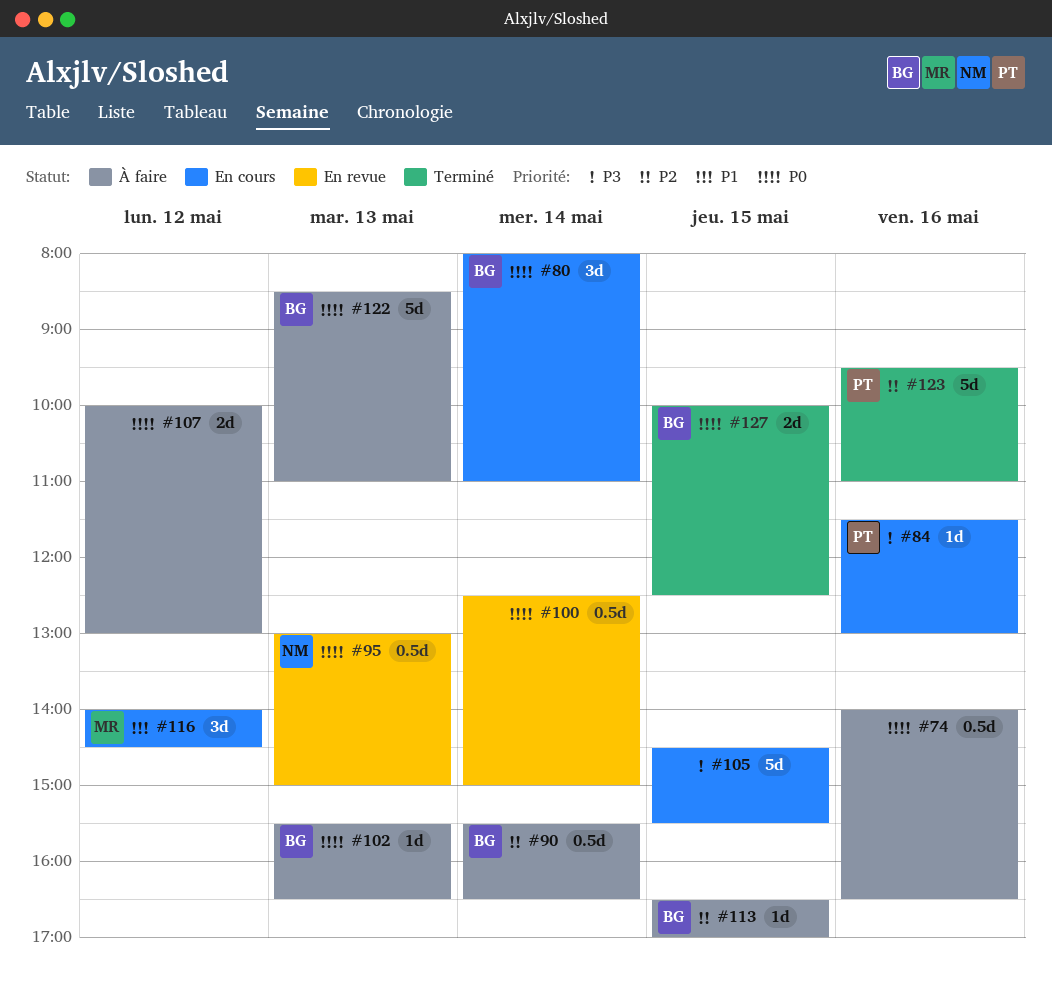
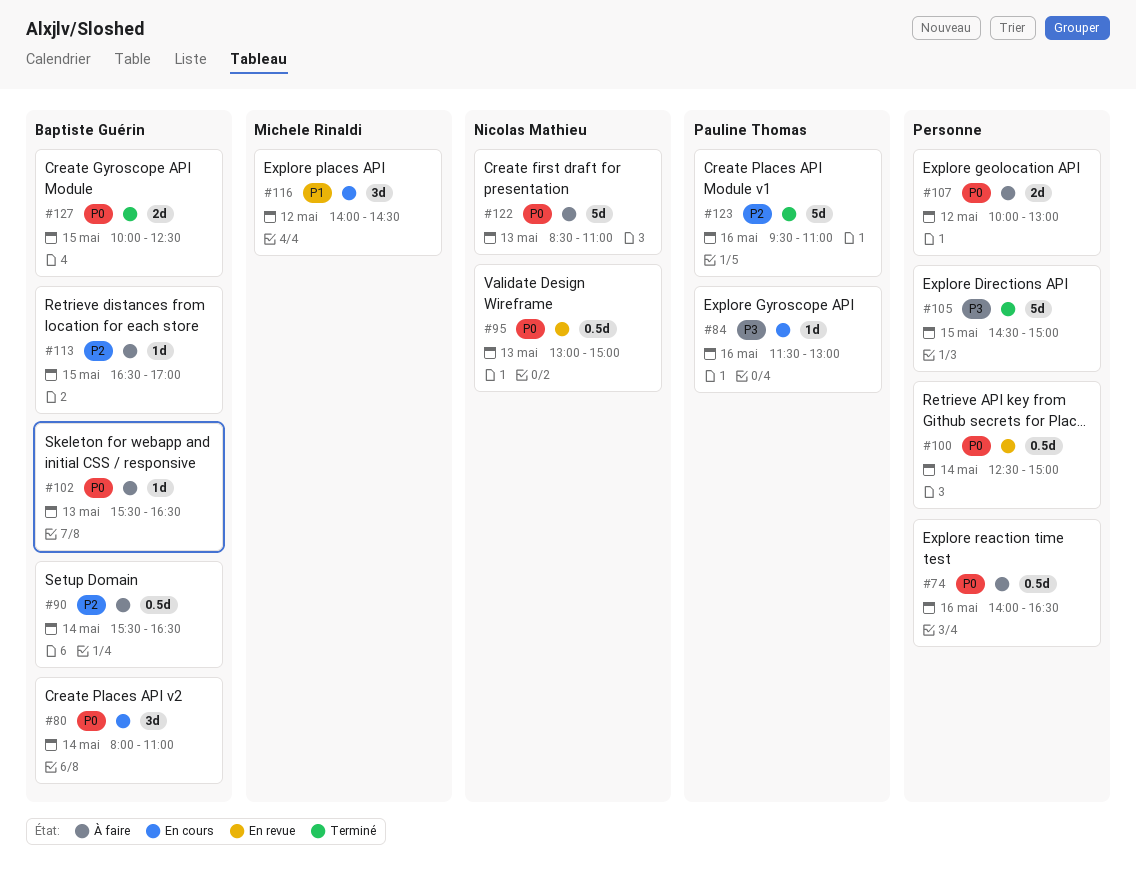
#105, status: En cours -> Terminé
#105, ends: 15:30 -> 15:00
#122, owner: Baptiste Guérin -> Nicolas Mathieu

